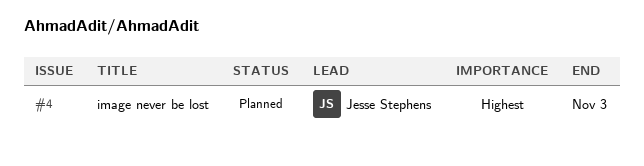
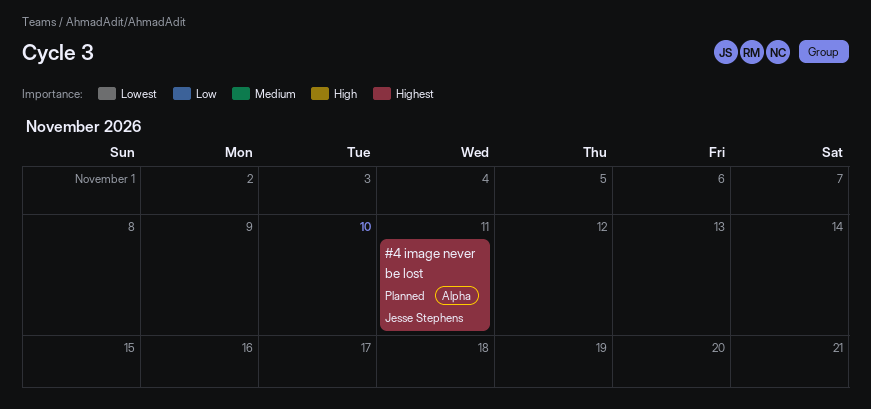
#4, due: Nov 3 -> Nov 11

